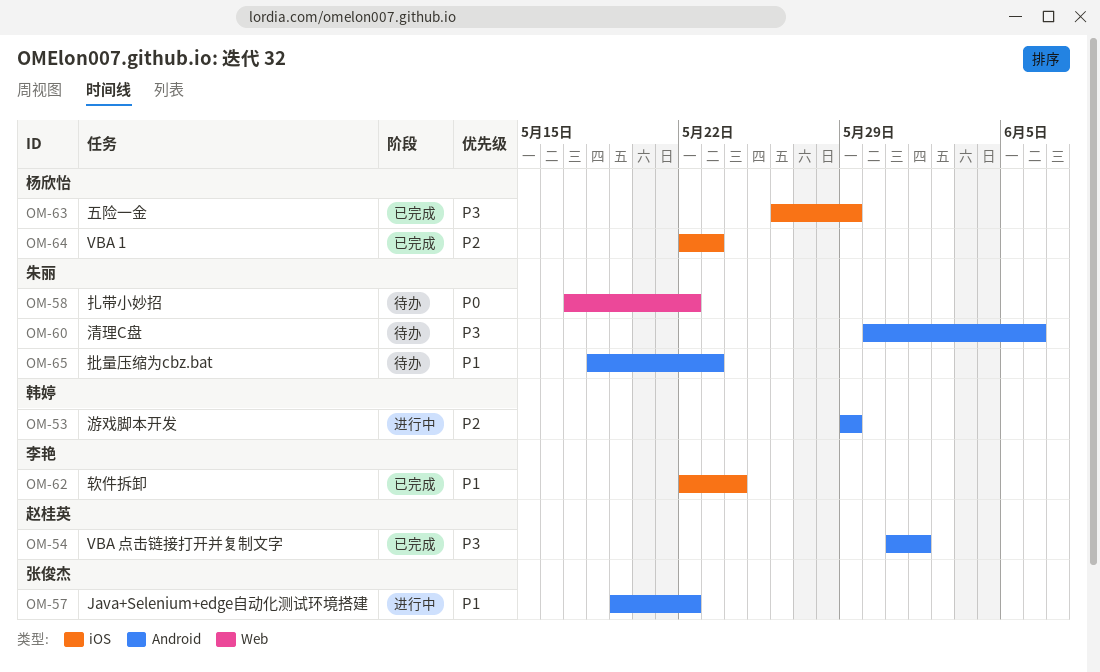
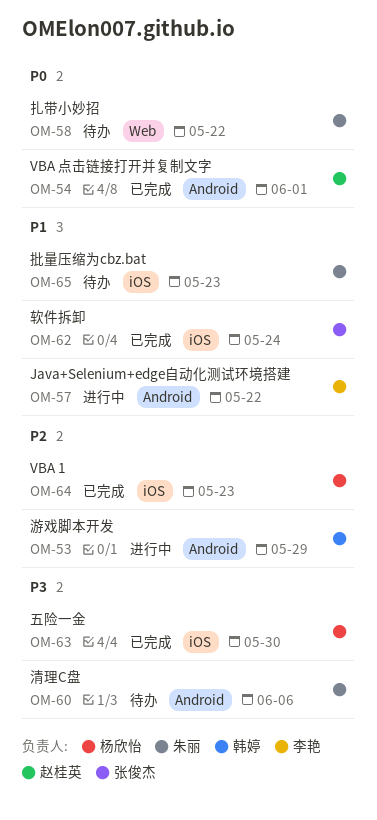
OM-54, priority: P3 -> P0
OM-57, owner: 张俊杰 -> 李艳
OM-62, owner: 李艳 -> 张俊杰
OM-63, due: May 29 -> May 30
OM-65, label: Android -> iOS

